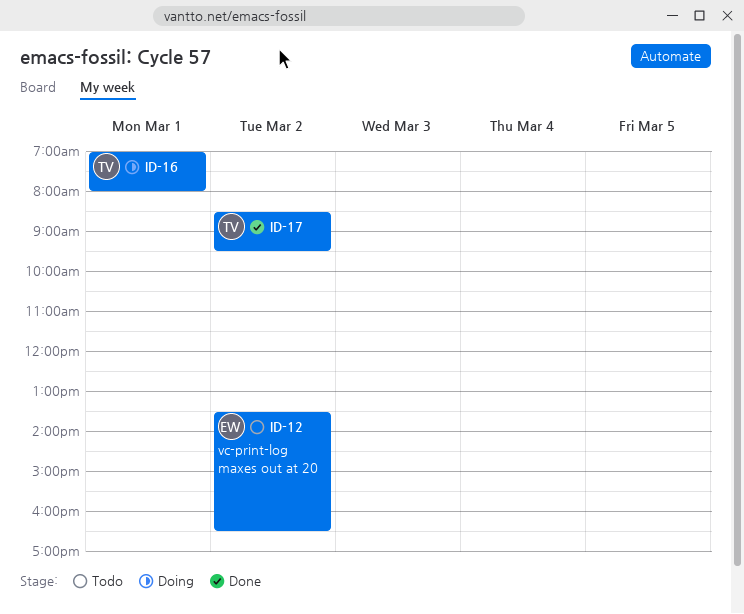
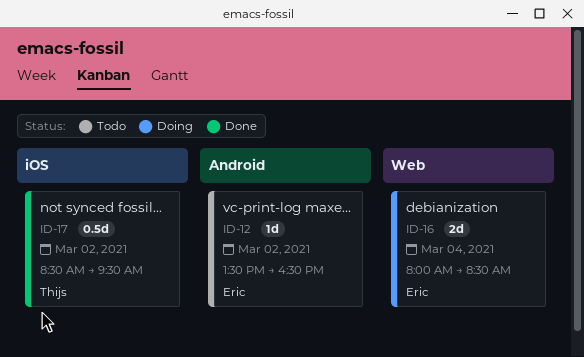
ID-16, owner: Thijs -> Eric
ID-16, day: Mar 1 -> Mar 4
ID-16, begins: 07:00 -> 08:00
ID-16, ends: 08:00 -> 08:30

